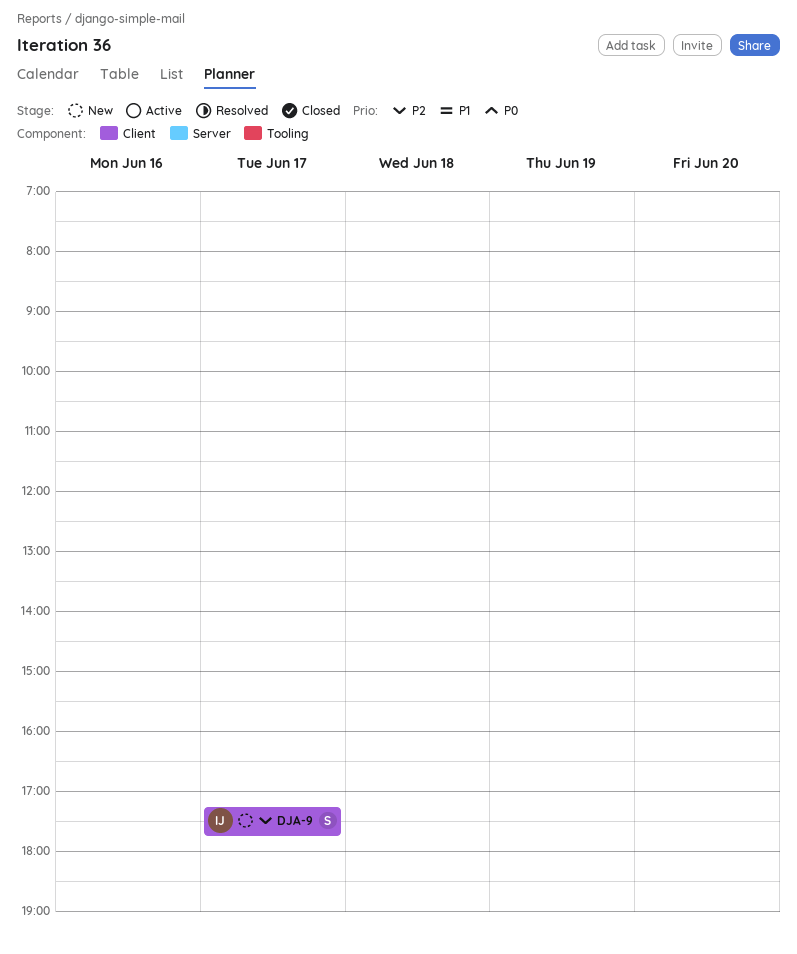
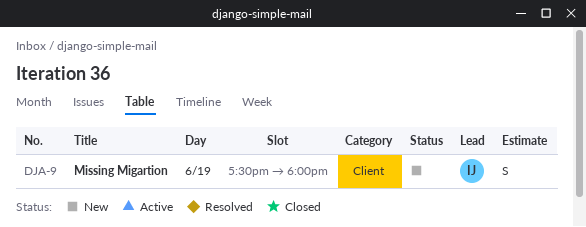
DJA-9, day: Jun 17 -> Jun 19
DJA-9, begins: 17:15 -> 17:30
DJA-9, ends: 17:45 -> 18:00

